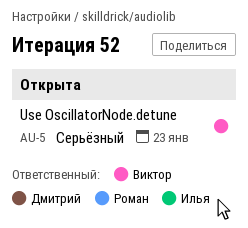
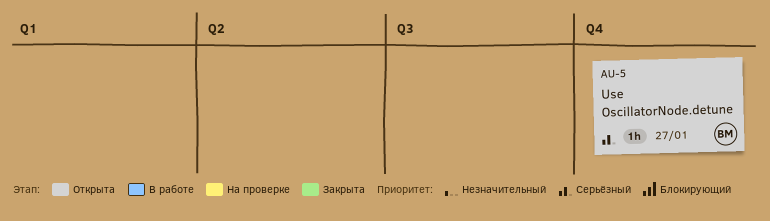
AU-5, due: Jan 23 -> Jan 27

